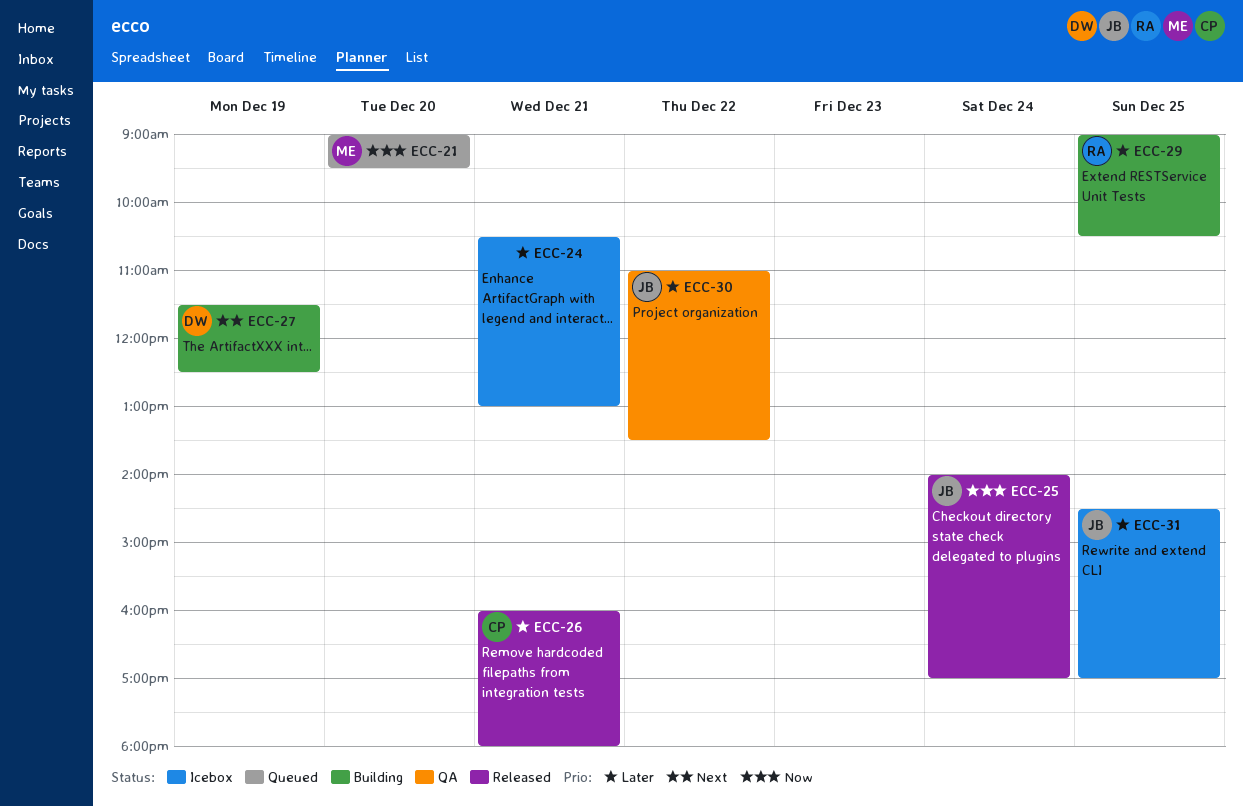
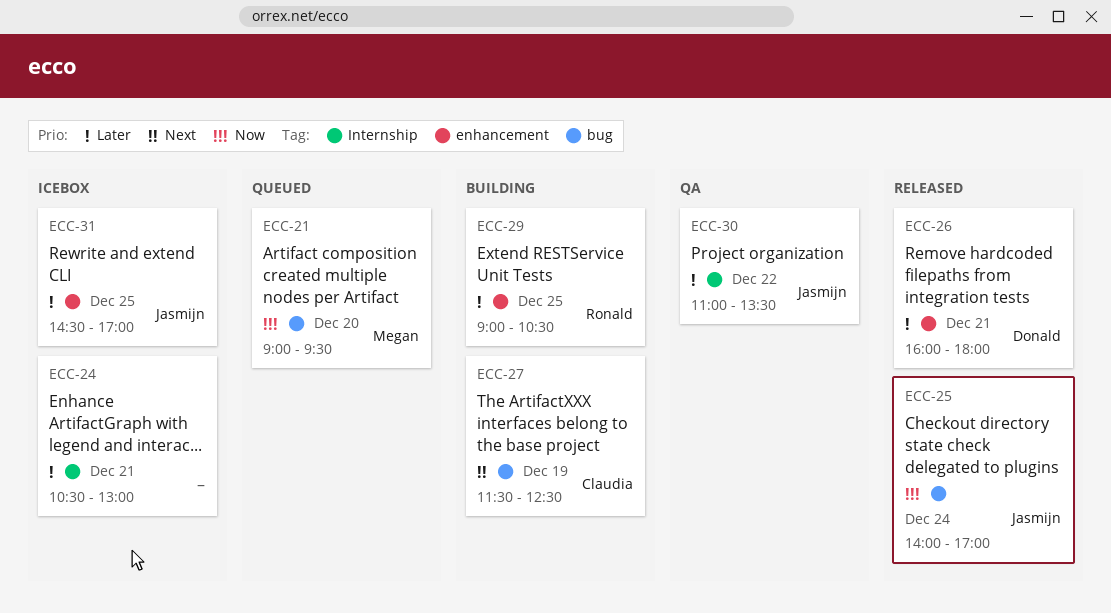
ECC-26, owner: Claudia -> Donald
ECC-27, owner: Donald -> Claudia

